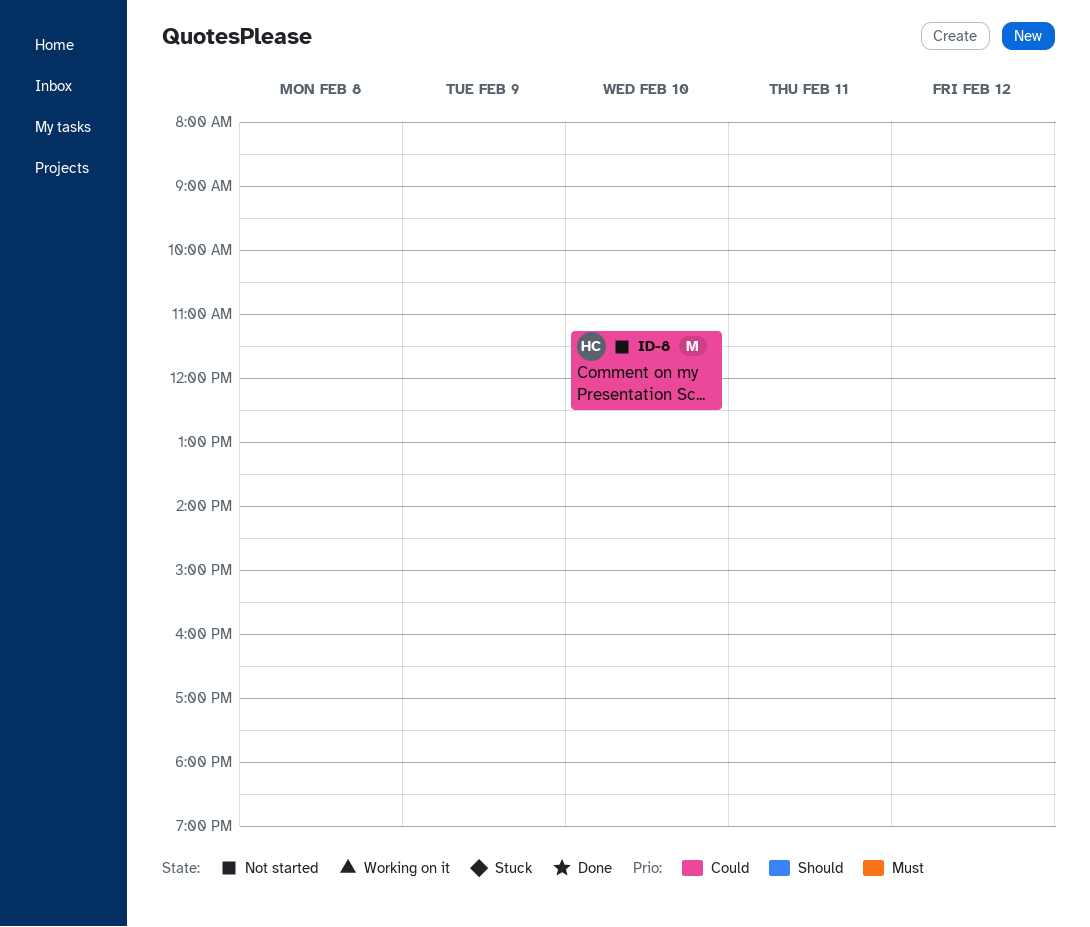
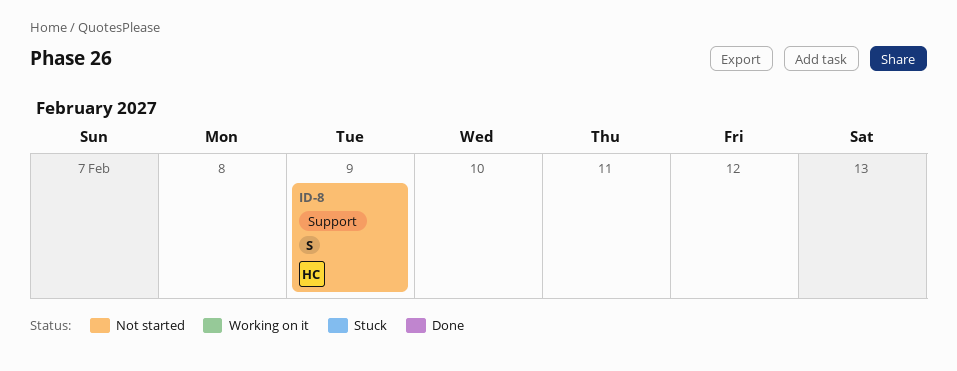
ID-8, estimate: M -> S
ID-8, day: Feb 10 -> Feb 9

